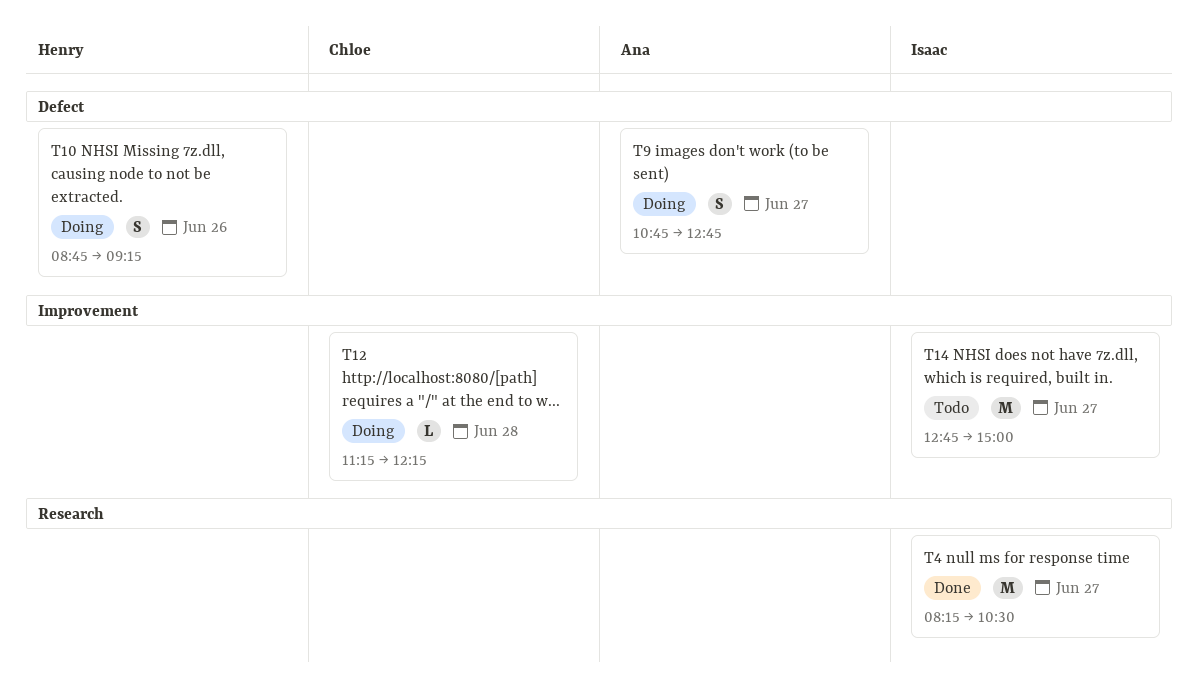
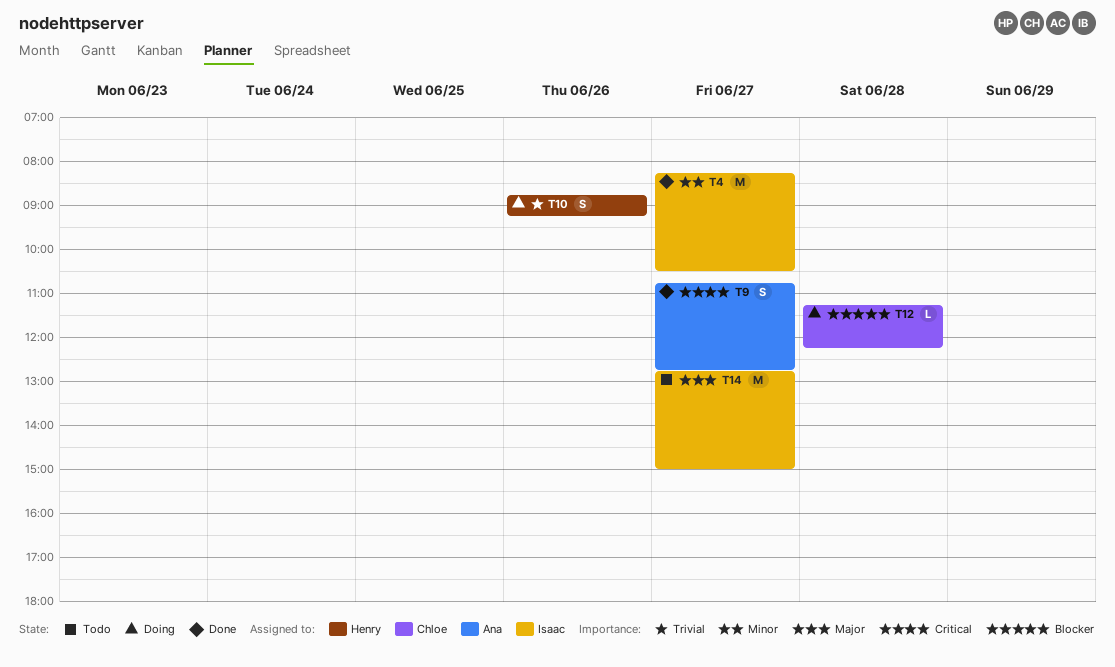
T9, status: Doing -> Done

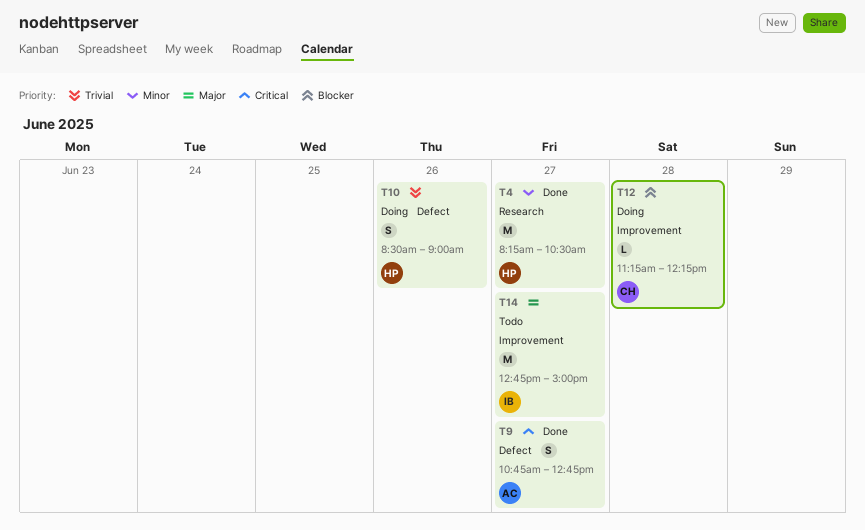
T4, owner: Isaac -> Henry
T10, begins: 08:45 -> 08:30
T10, ends: 09:15 -> 09:00

